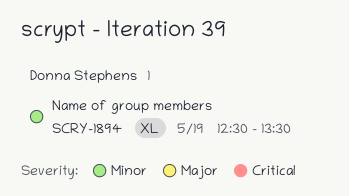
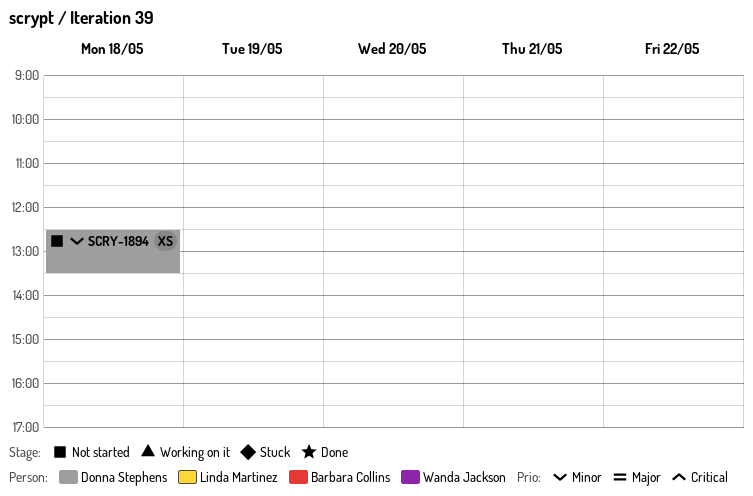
SCRY-1894, estimate: XL -> XS
SCRY-1894, day: May 19 -> May 18

